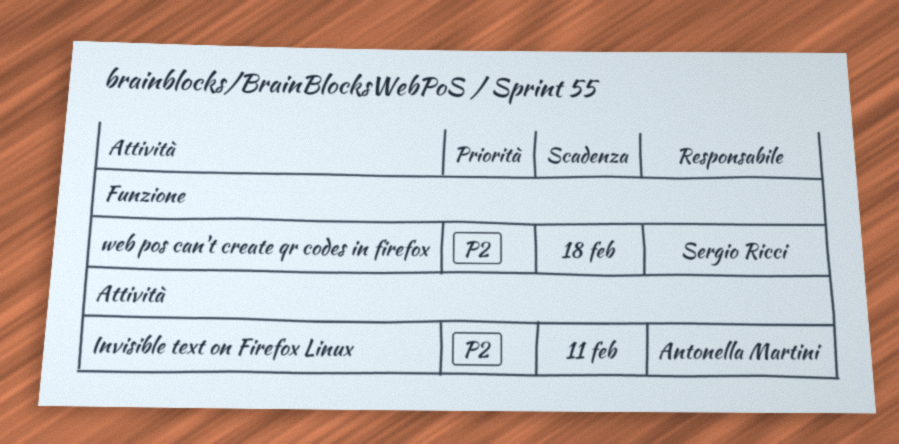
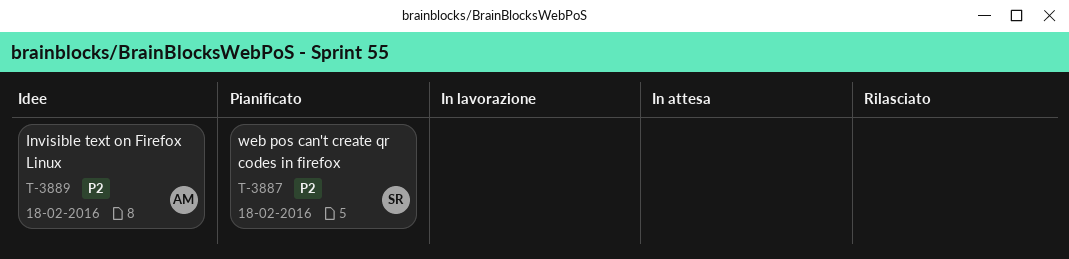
Invisible text on Firefox Linux, due: Feb 11 -> Feb 18

